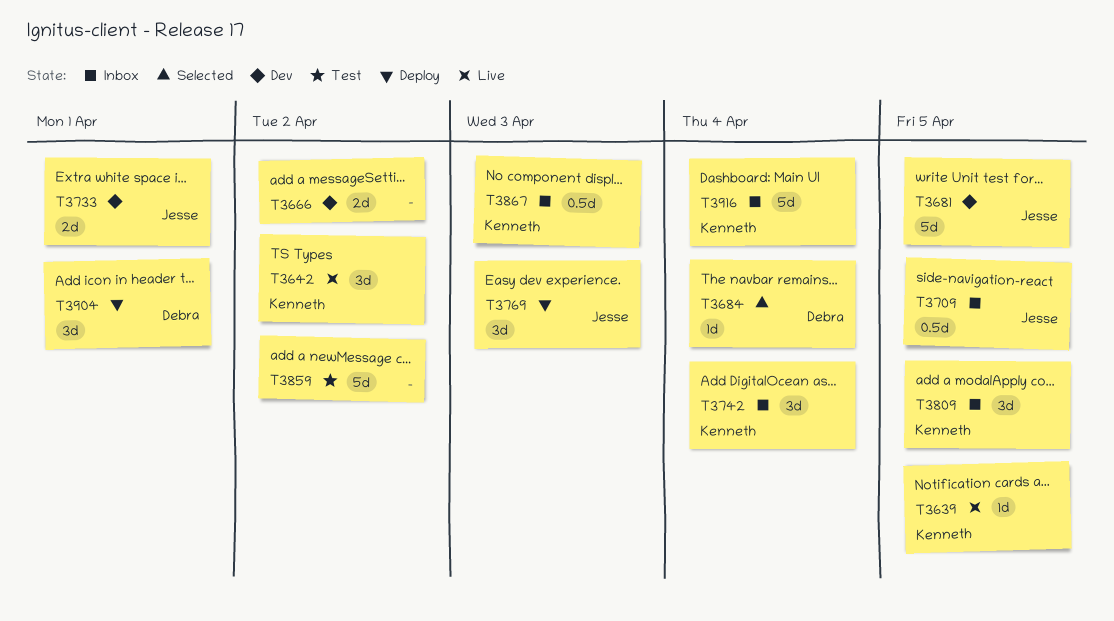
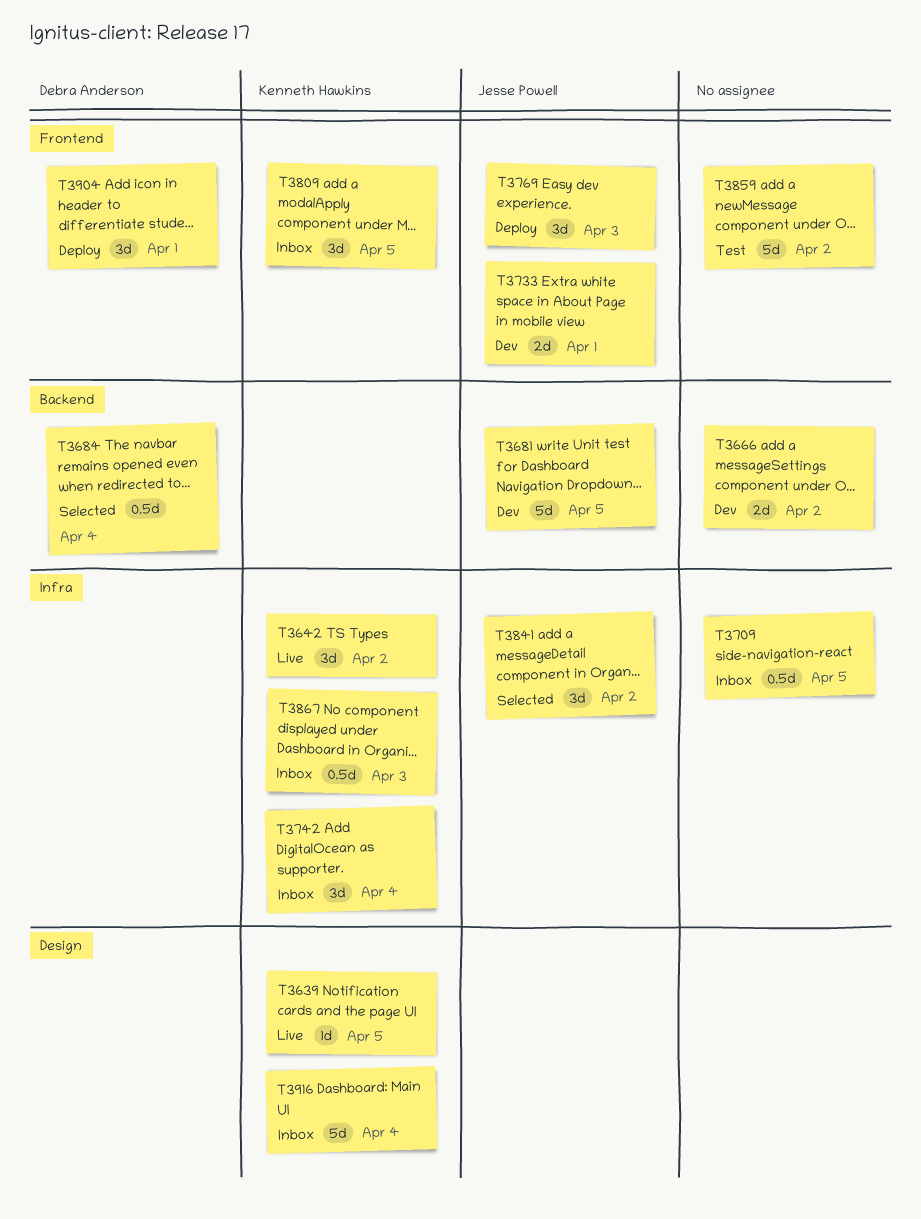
T3684, estimate: 1d -> 0.5d
T3709, owner: Jesse Powell -> none
T3841: none -> present

